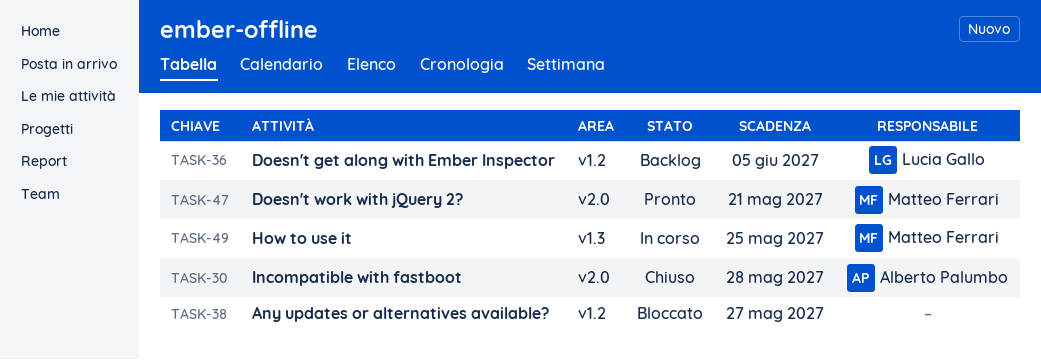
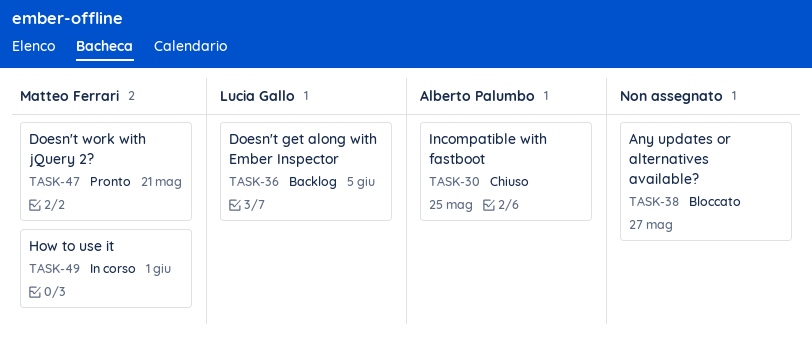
TASK-30, due: May 28 -> May 25
TASK-49, due: May 25 -> Jun 1

